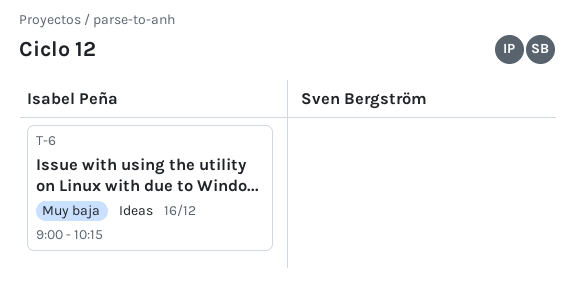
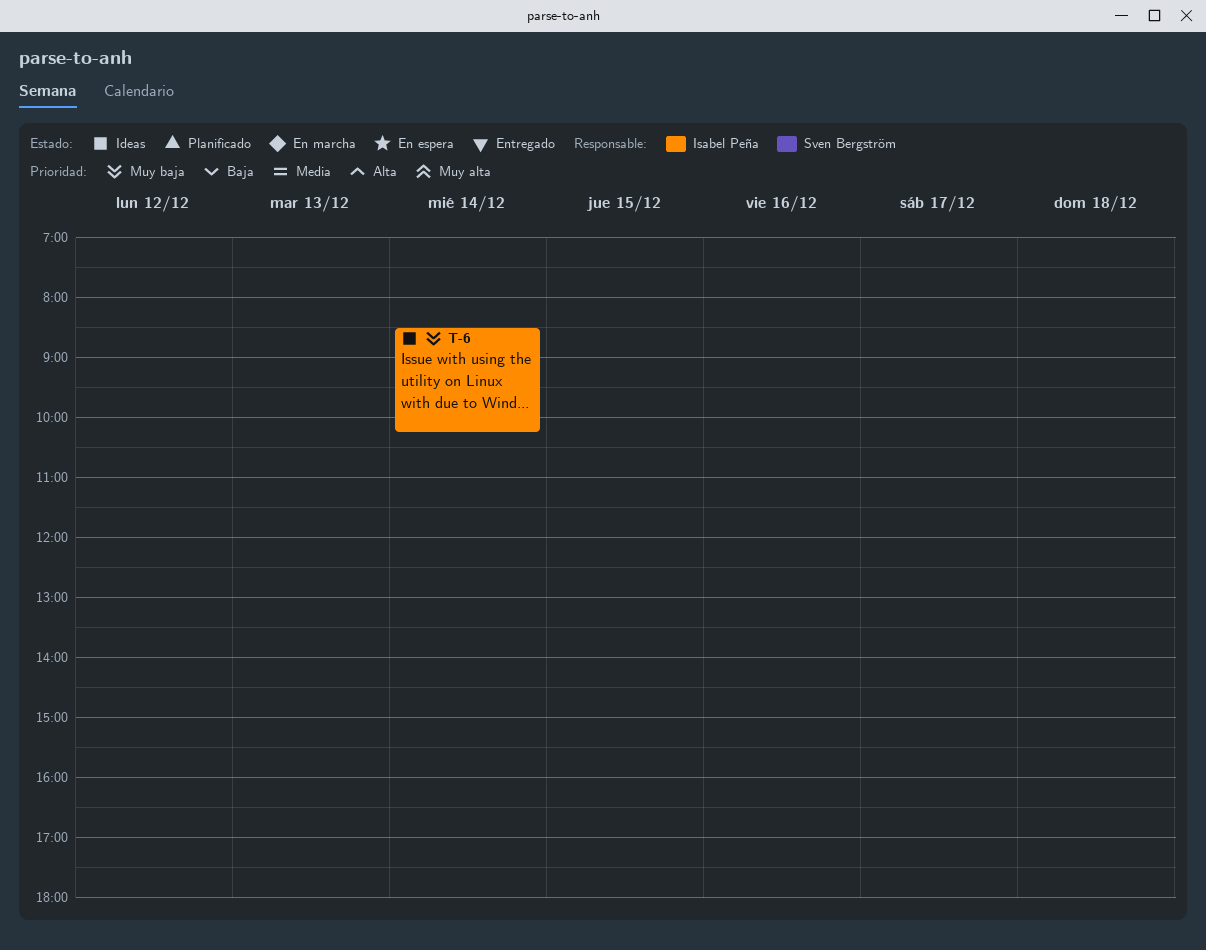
T-6, day: Dec 16 -> Dec 14
T-6, begins: 09:00 -> 08:30

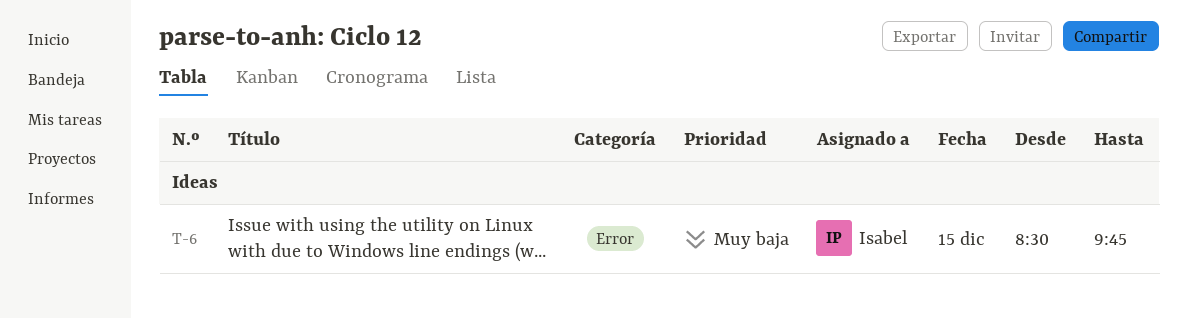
T-6, day: Dec 14 -> Dec 15
T-6, ends: 10:15 -> 09:45

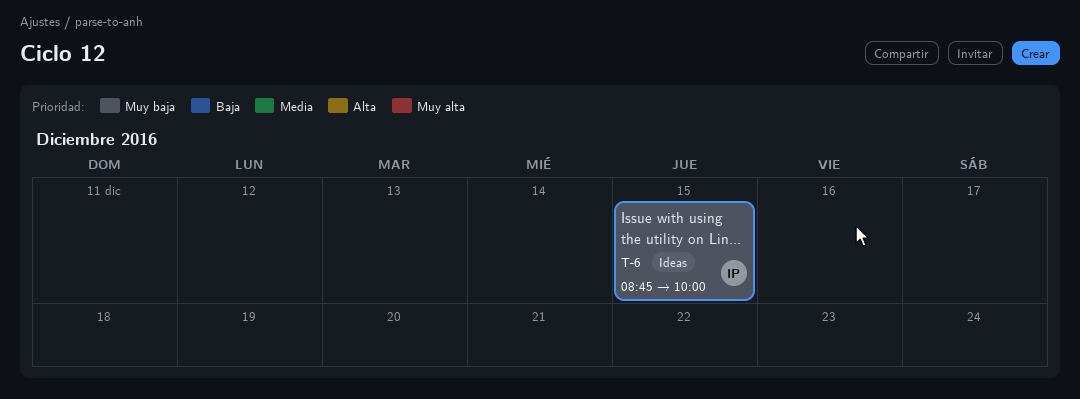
T-6, begins: 08:30 -> 08:45
T-6, ends: 09:45 -> 10:00

